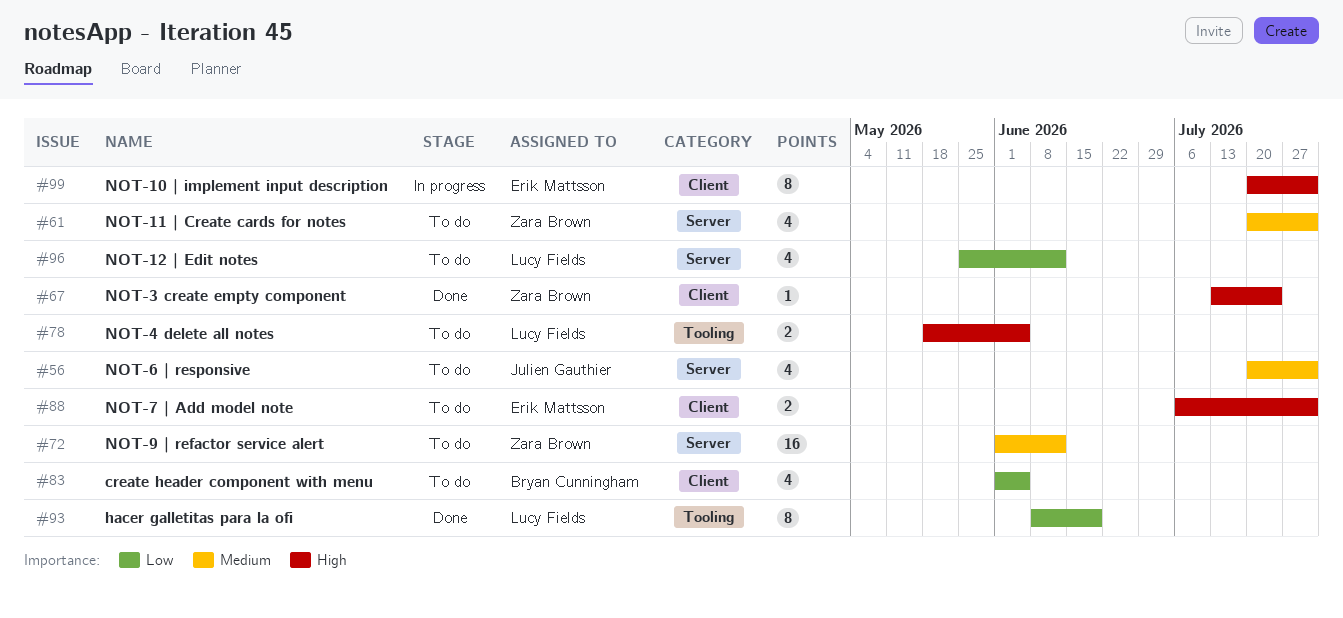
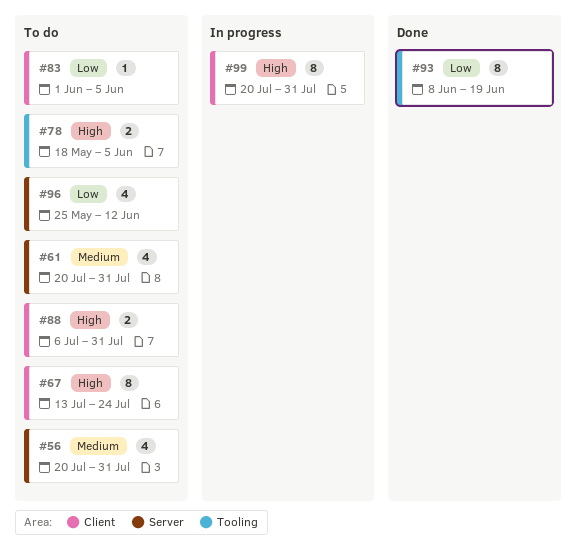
#67, status: Done -> To do
#67, estimate: 1 -> 8
#72: present -> none
#83, estimate: 4 -> 1

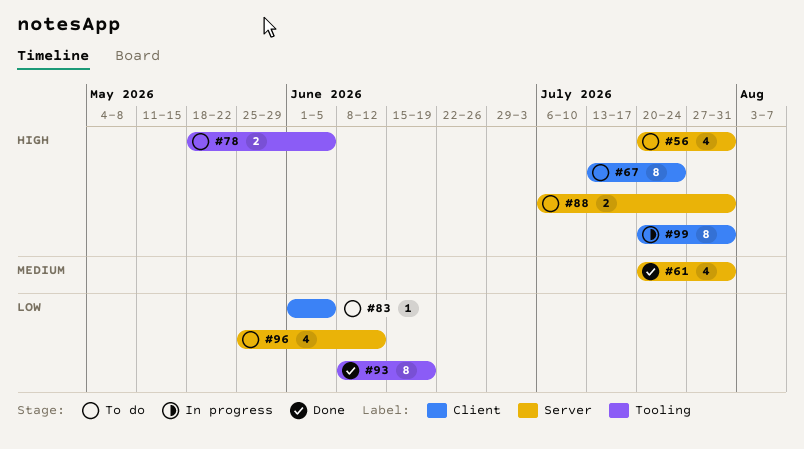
#56, priority: Medium -> High
#61, status: To do -> Done
#88, label: Client -> Server

